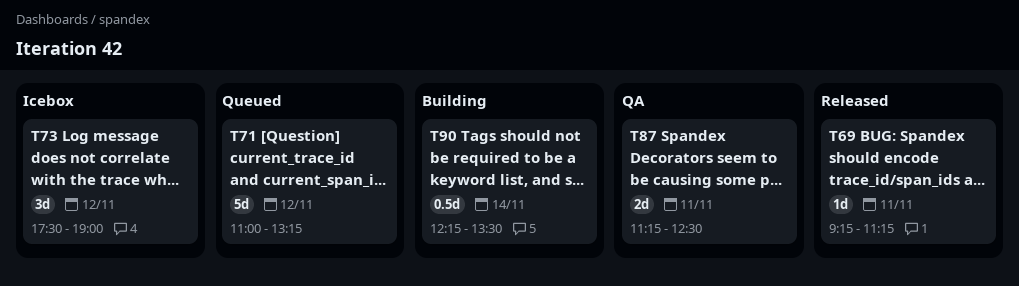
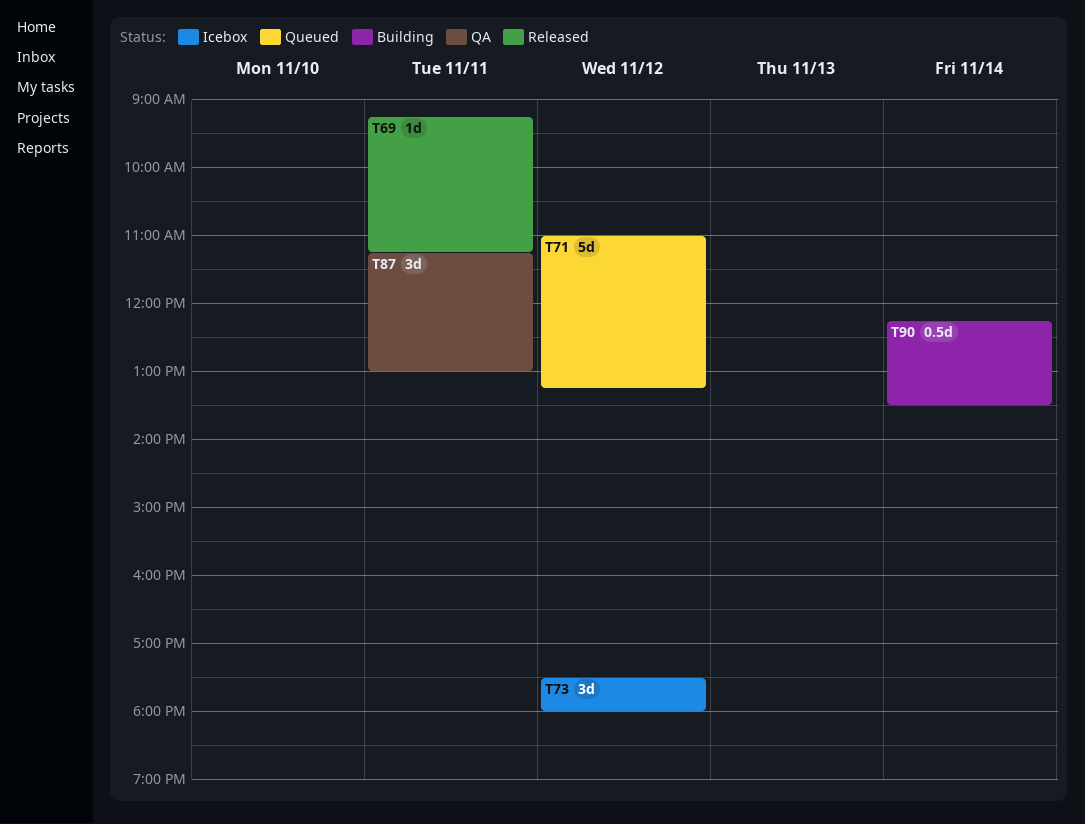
T73, ends: 19:00 -> 18:00
T87, estimate: 2d -> 3d
T87, ends: 12:30 -> 13:00

